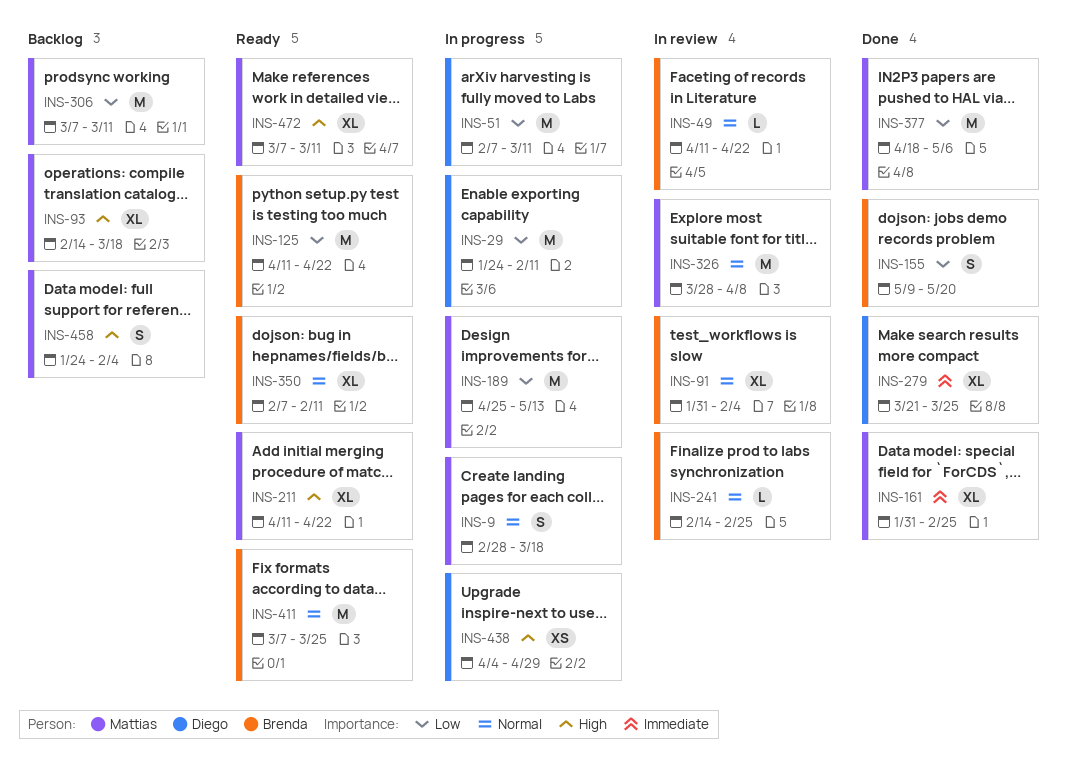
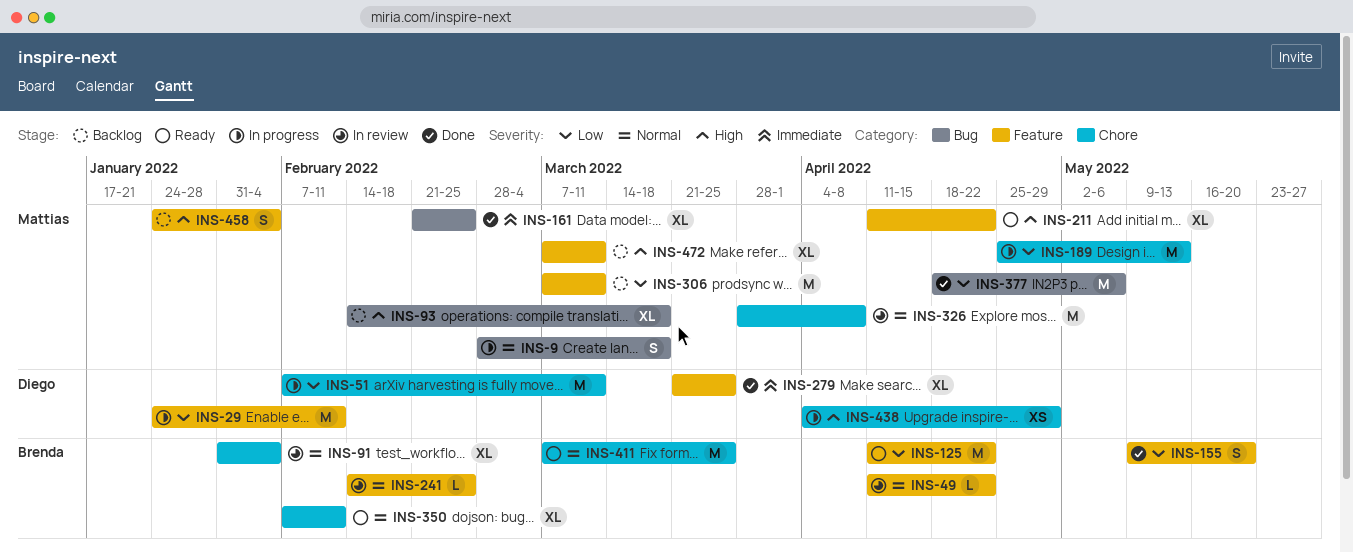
INS-161, start: Jan 31 -> Feb 21
INS-472, status: Ready -> Backlog

